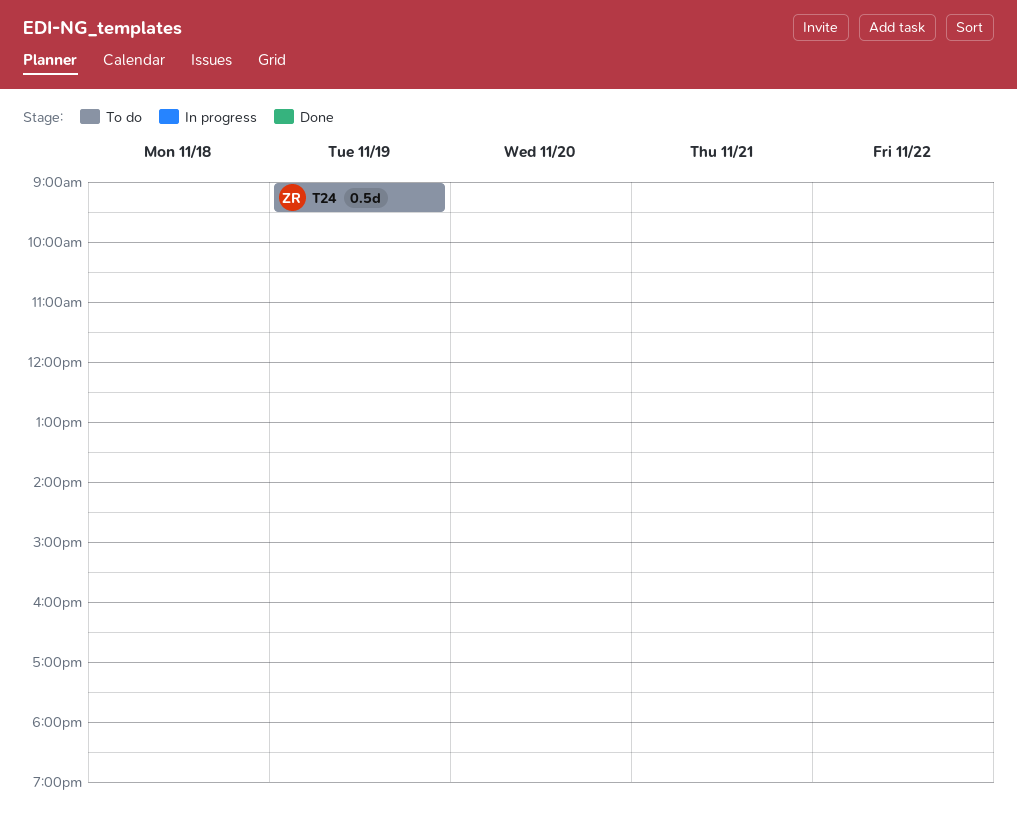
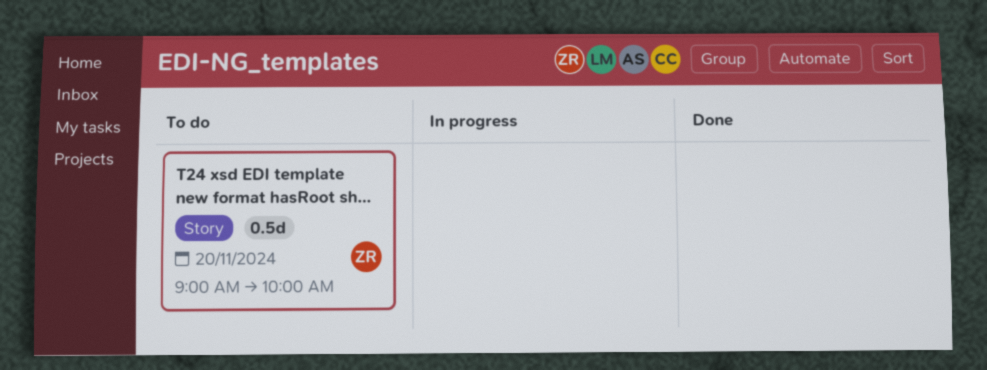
T24, day: Nov 19 -> Nov 20
T24, ends: 09:30 -> 10:00

